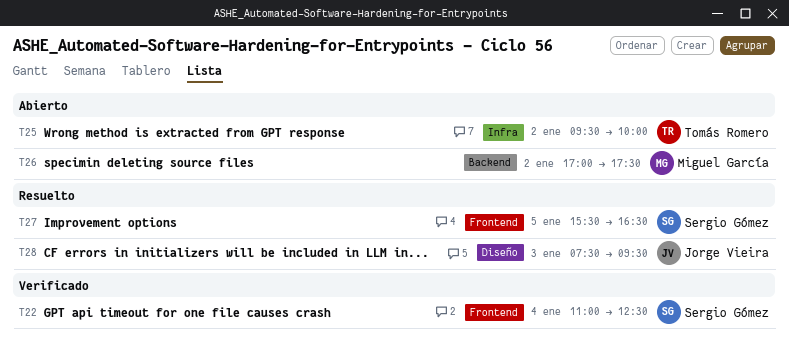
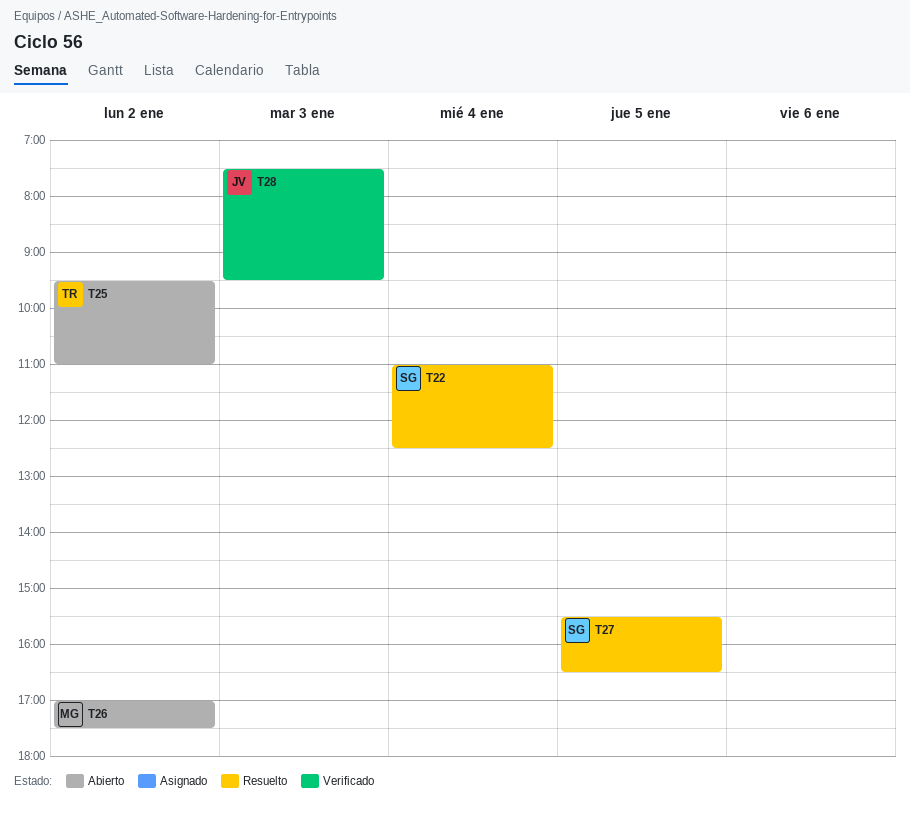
T22, status: Verificado -> Resuelto
T25, ends: 10:00 -> 11:00
T28, status: Resuelto -> Verificado

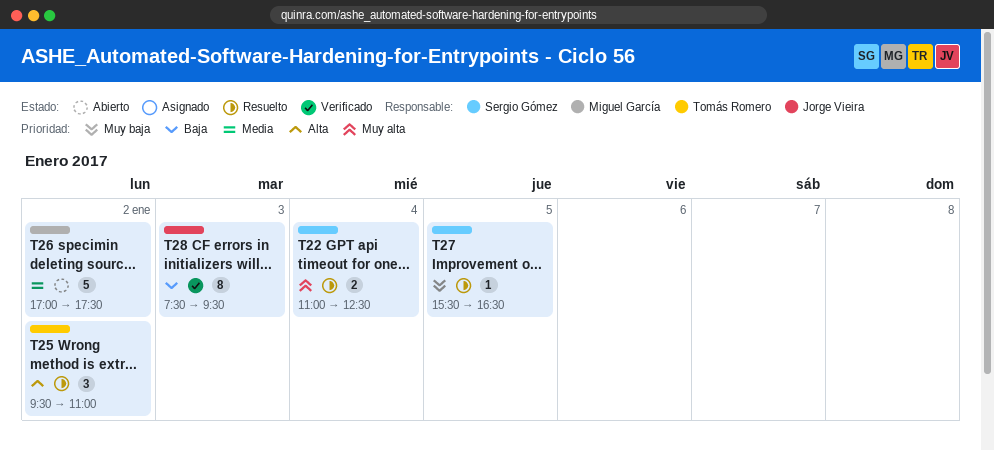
T25, status: Abierto -> Resuelto

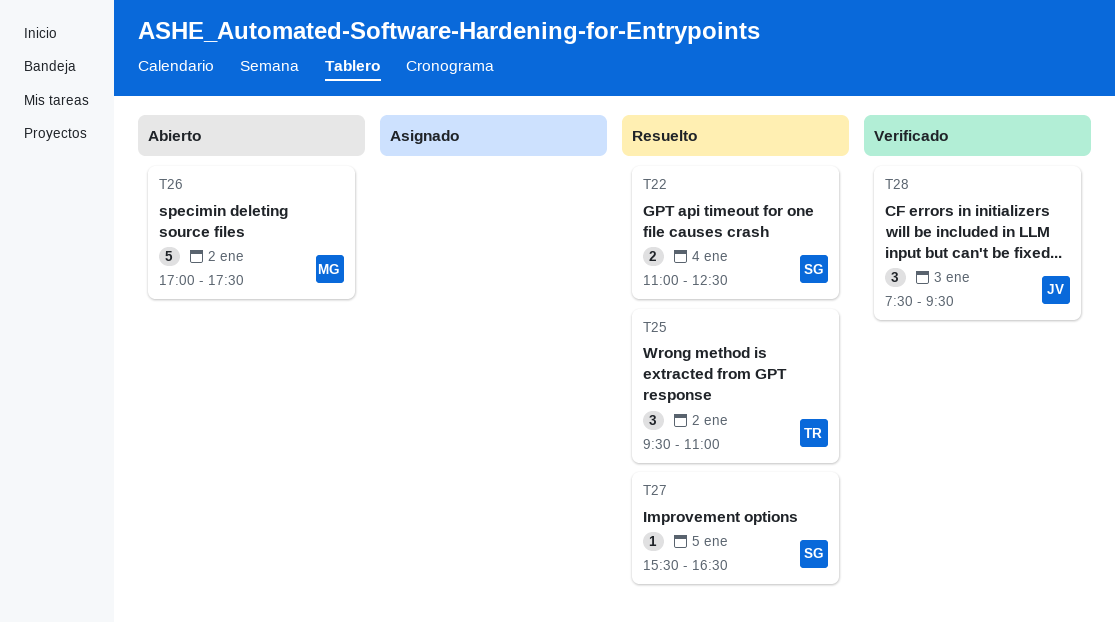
T28, estimate: 8 -> 3

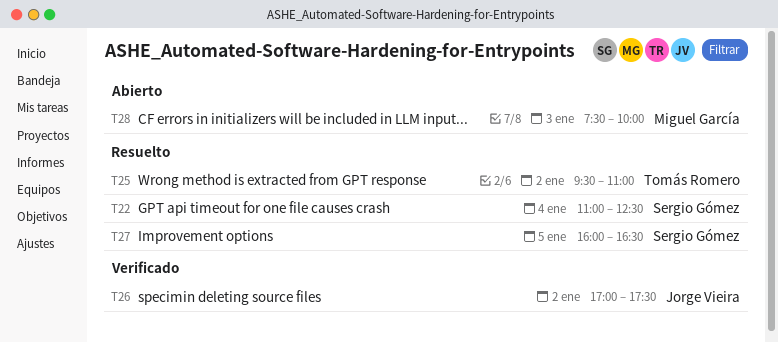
T26, status: Abierto -> Verificado
T26, owner: Miguel García -> Jorge Vieira
T27, begins: 15:30 -> 16:00
T28, status: Verificado -> Abierto
T28, owner: Jorge Vieira -> Miguel García
T28, ends: 09:30 -> 10:00

